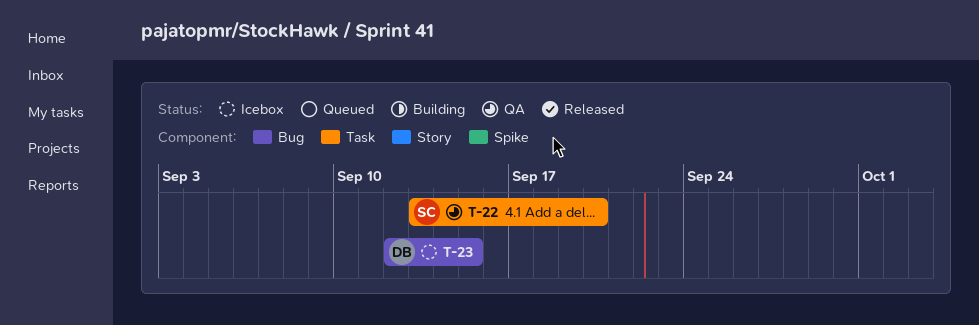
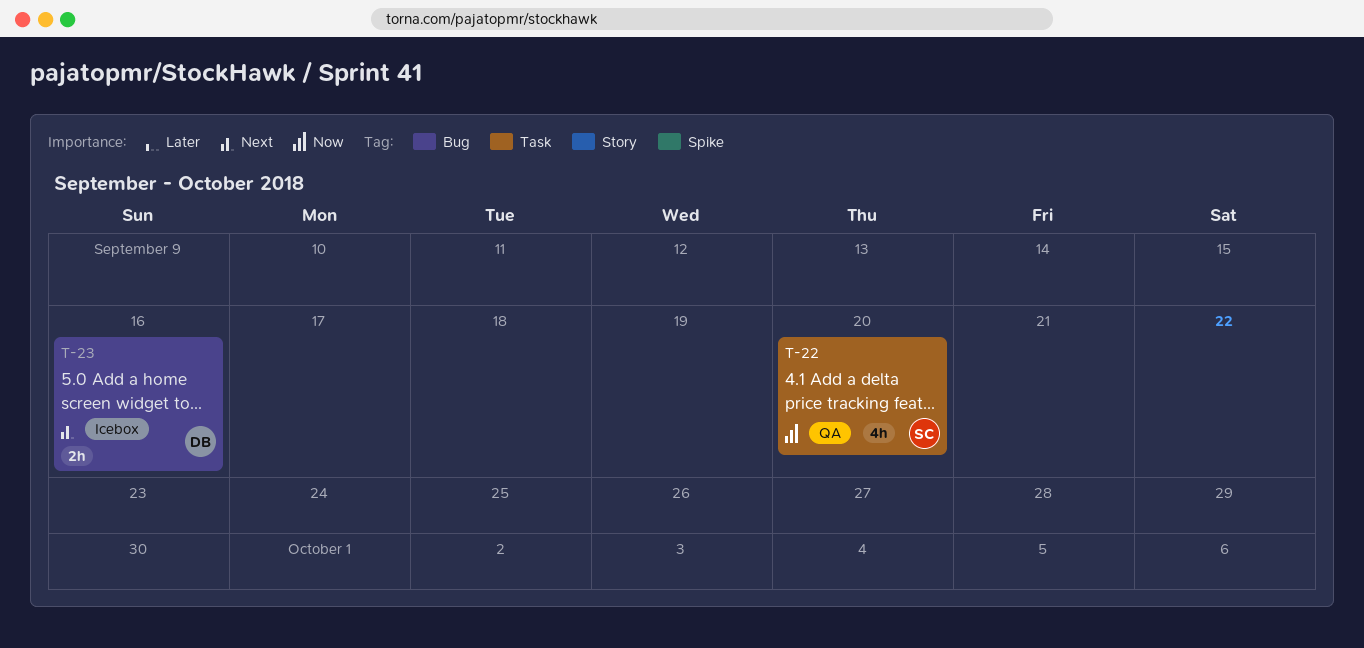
T-23, due: Sep 15 -> Sep 16

